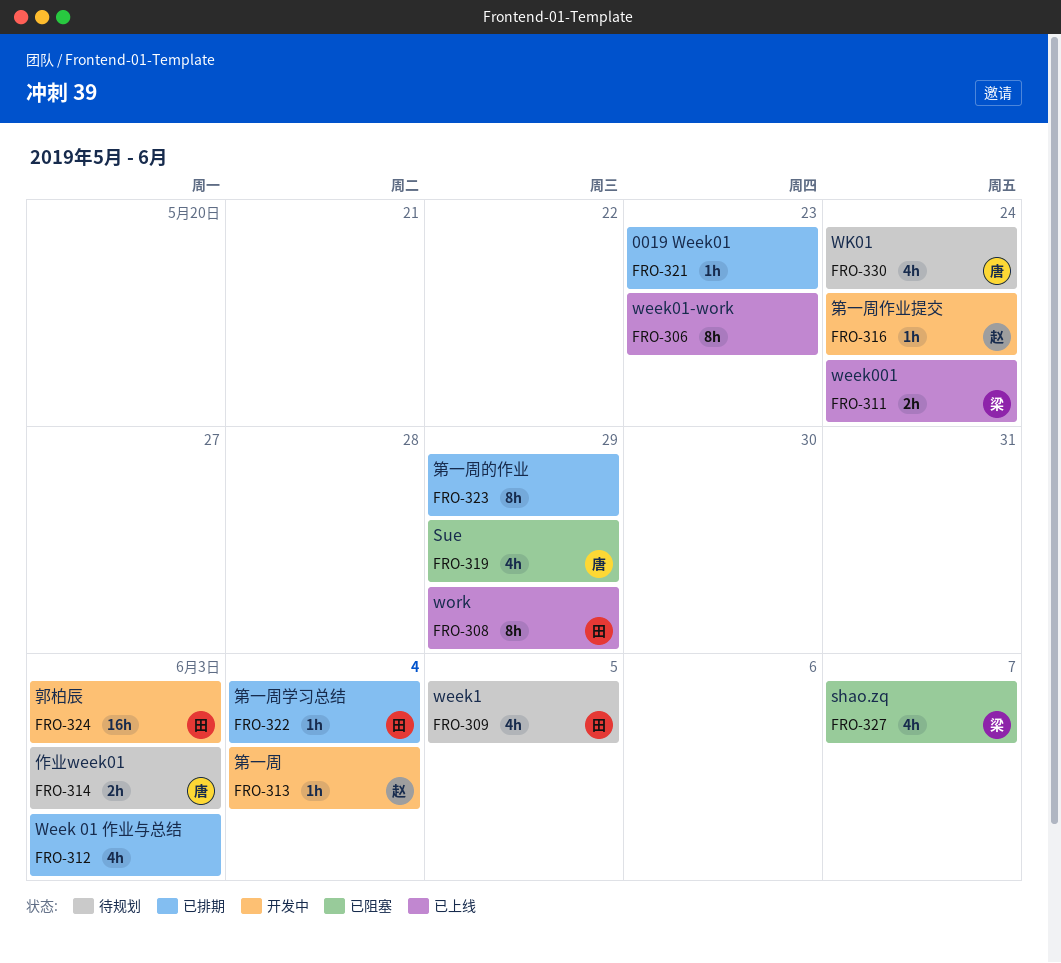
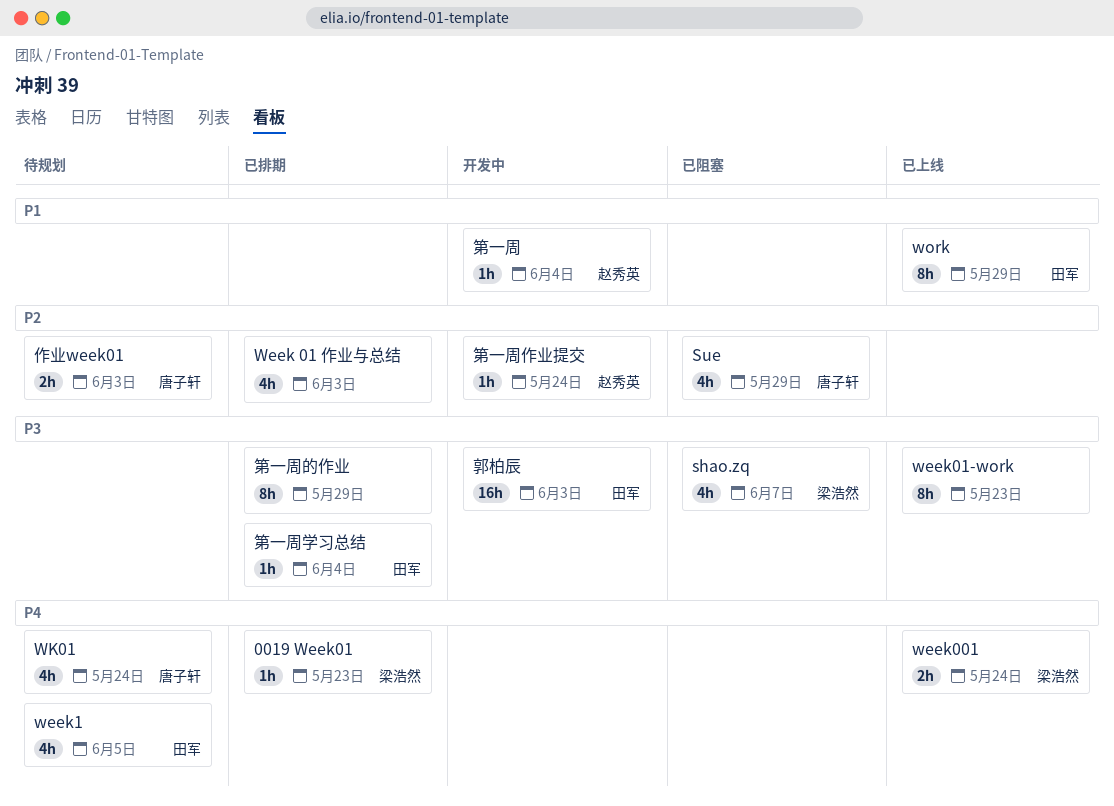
0019 Week01, owner: none -> 梁浩然

